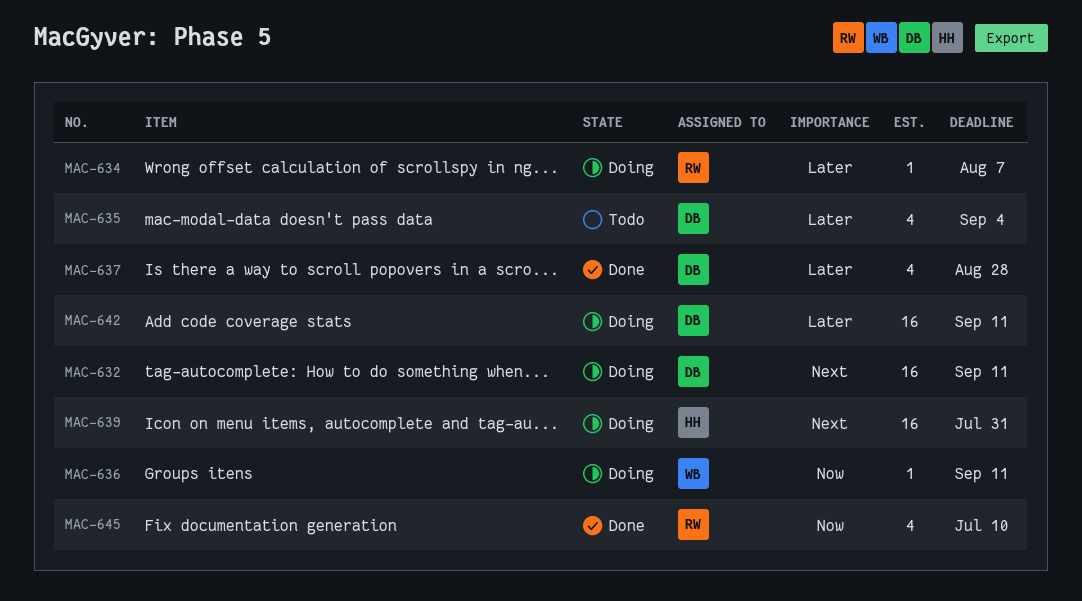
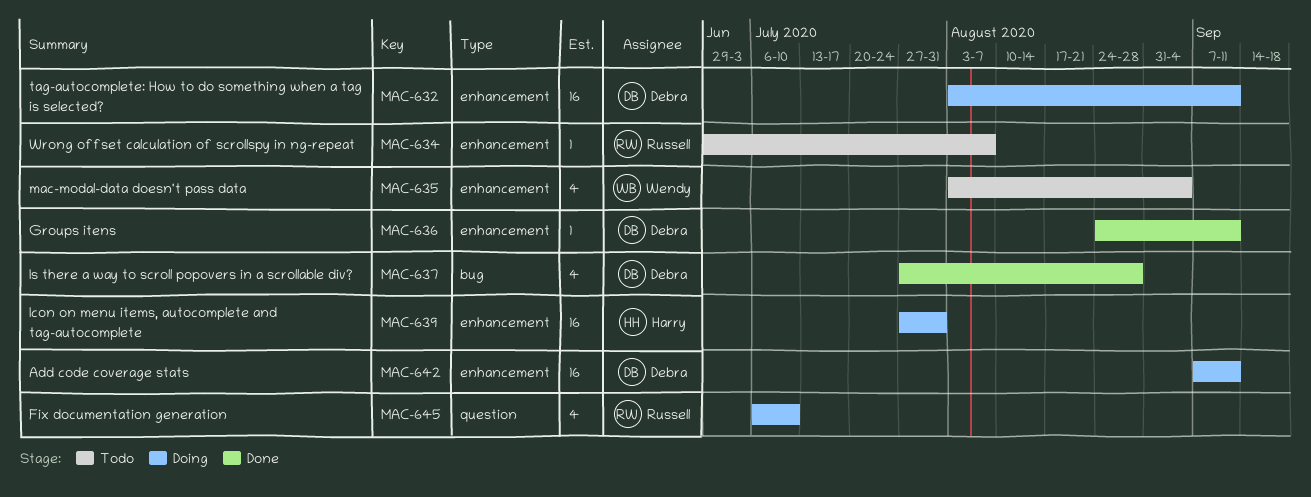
MAC-634, status: Doing -> Todo
MAC-635, owner: Debra -> Wendy
MAC-636, status: Doing -> Done
MAC-636, owner: Wendy -> Debra
MAC-645, status: Done -> Doing

